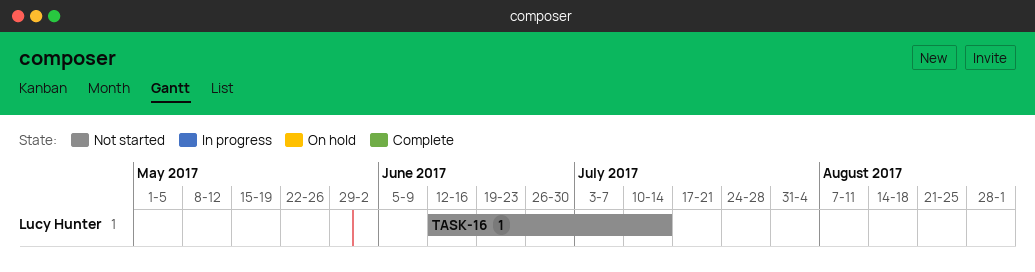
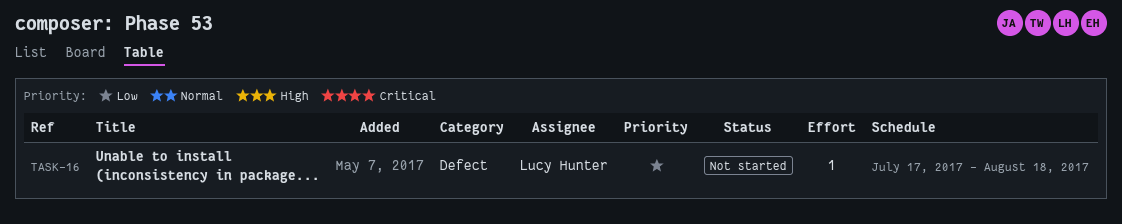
TASK-16, start: Jun 12 -> Jul 17
TASK-16, due: Jul 14 -> Aug 18

